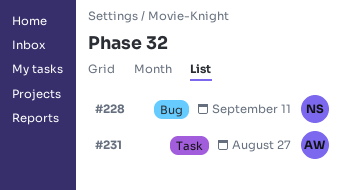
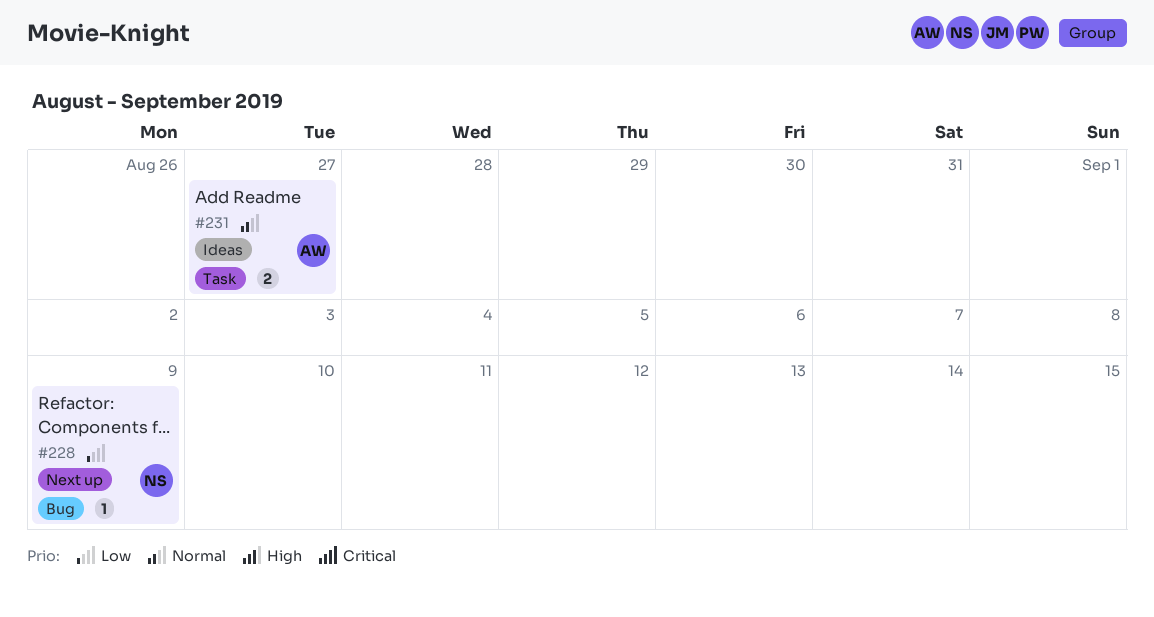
#228, due: Sep 11 -> Sep 9

